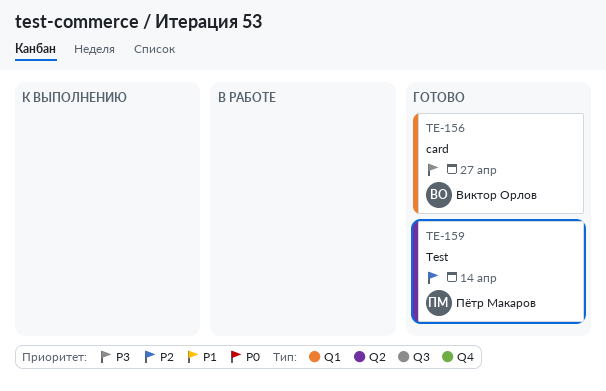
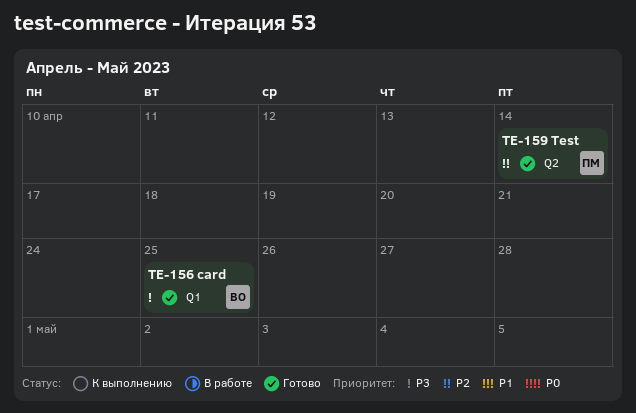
TE-156, due: Apr 27 -> Apr 25

